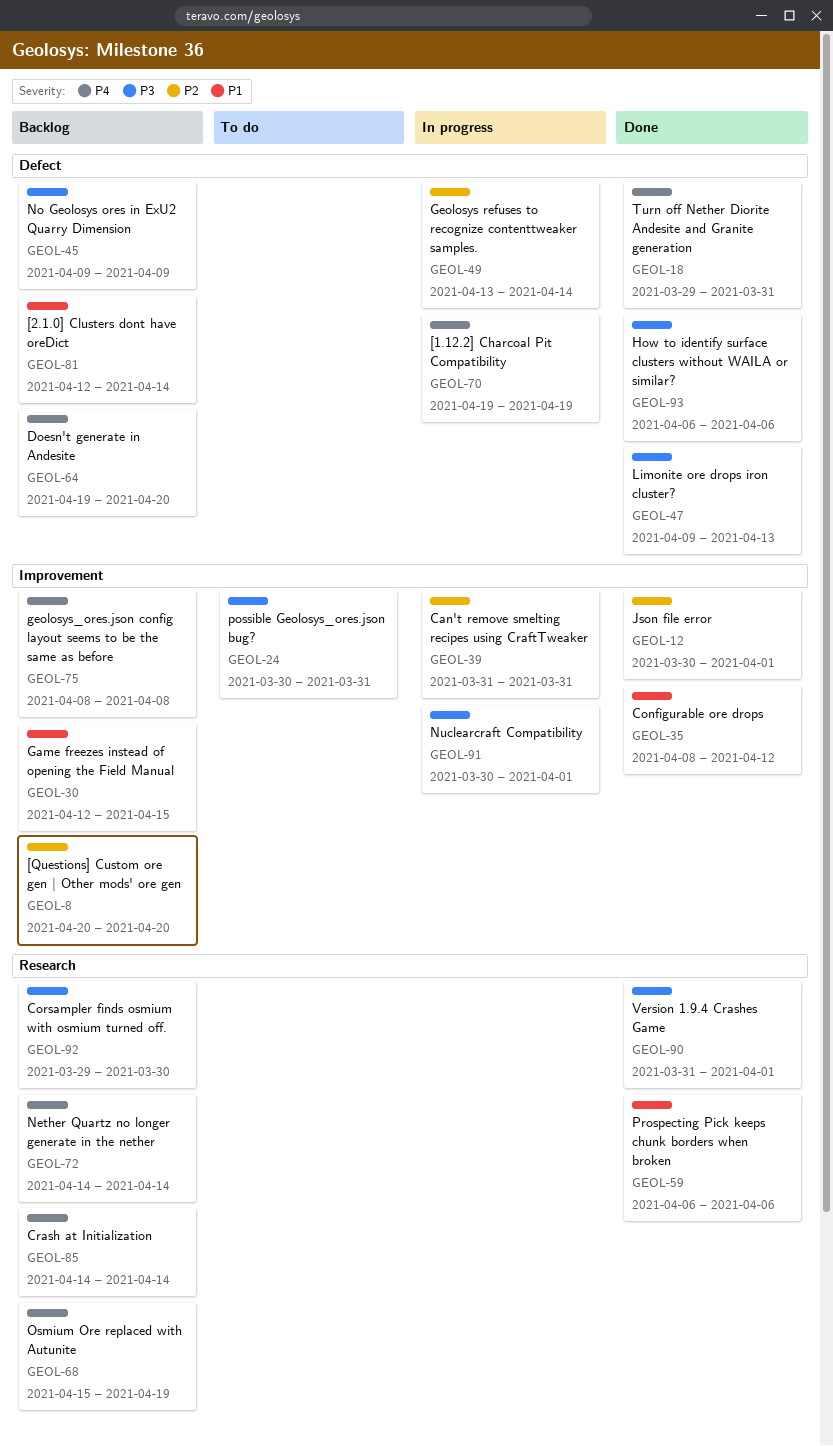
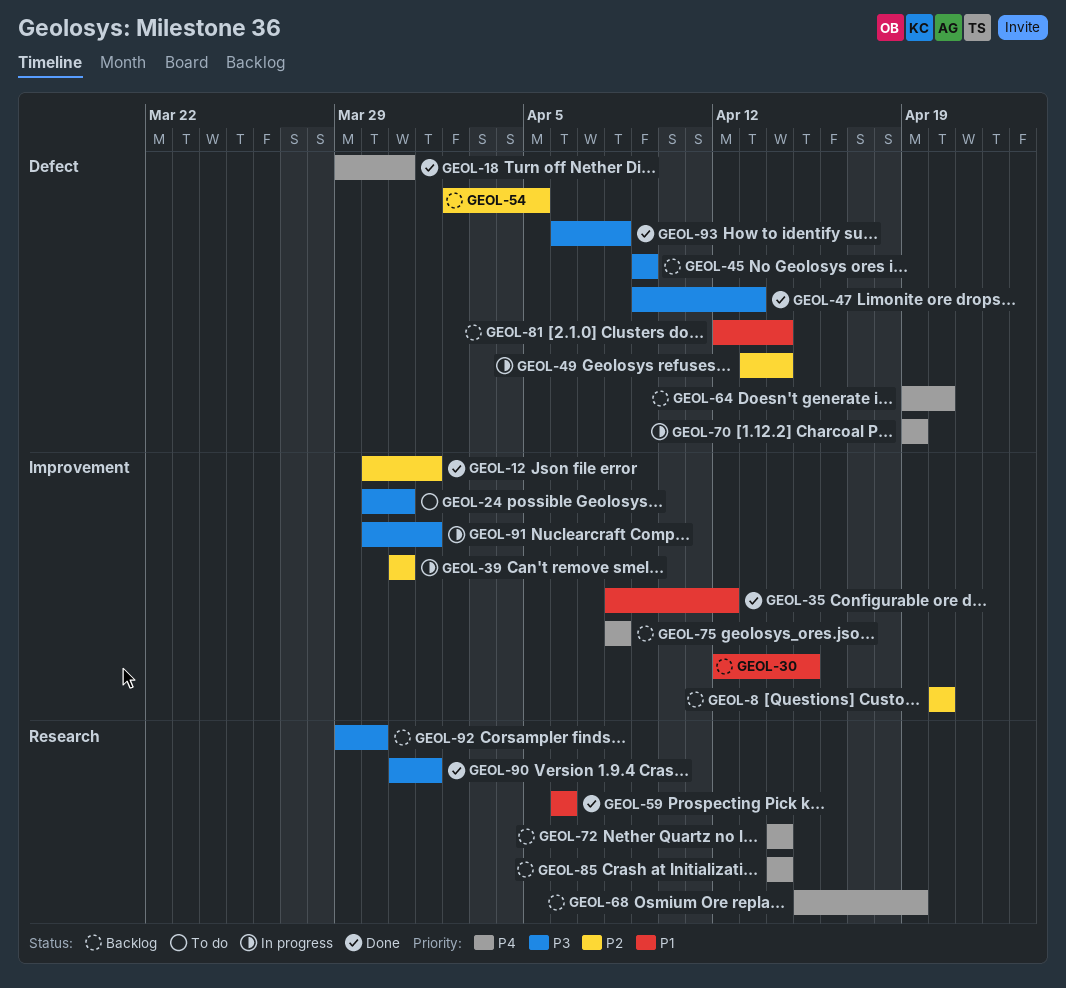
GEOL-54: none -> present
GEOL-93, due: Apr 6 -> Apr 8

